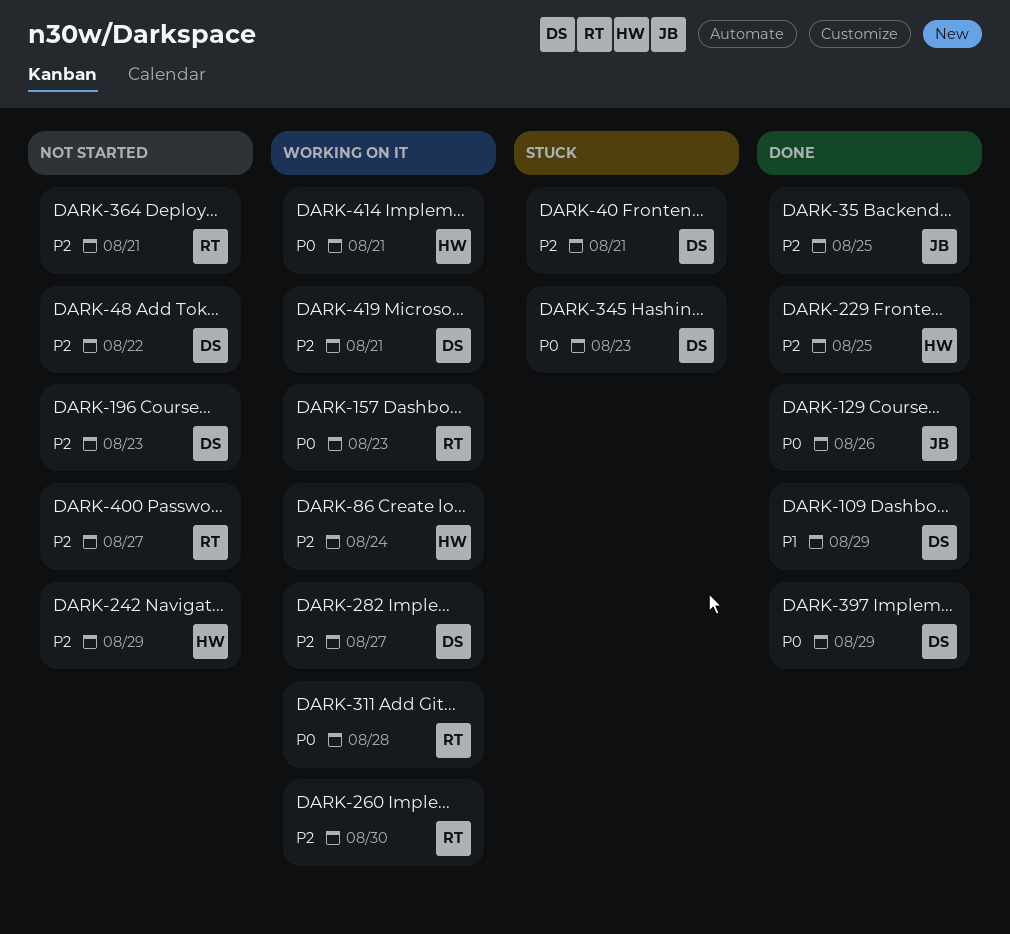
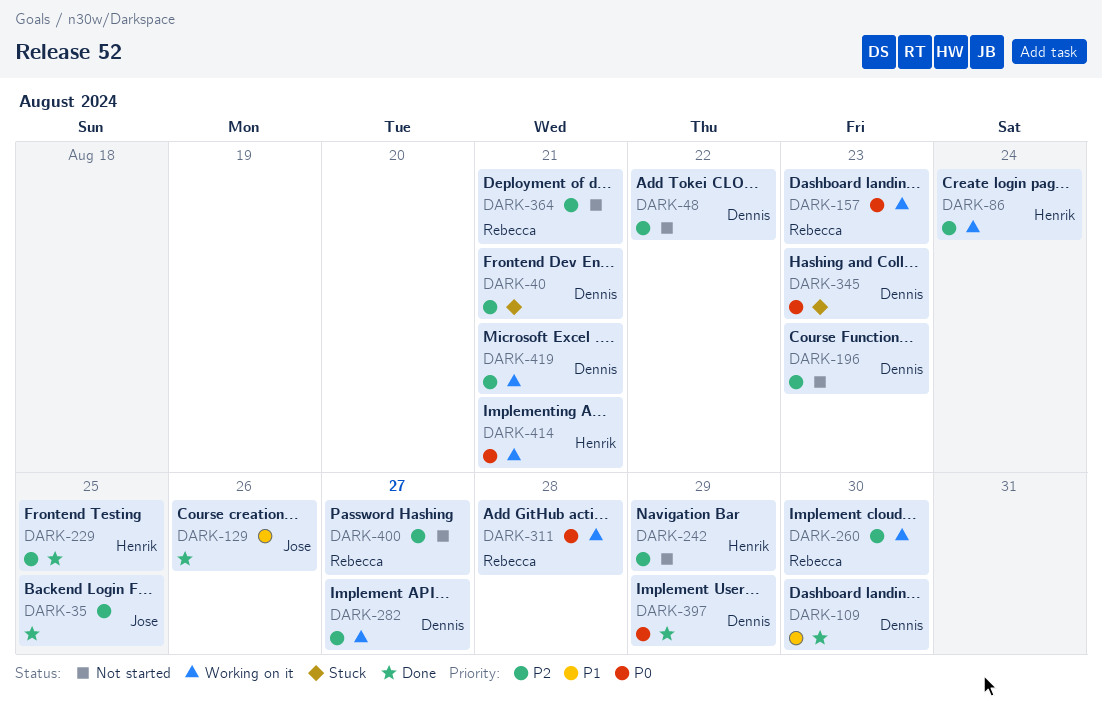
DARK-109, due: Aug 29 -> Aug 30
DARK-129, priority: P0 -> P1

